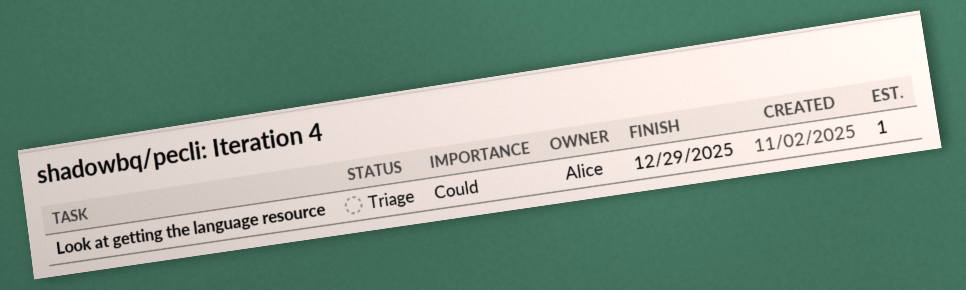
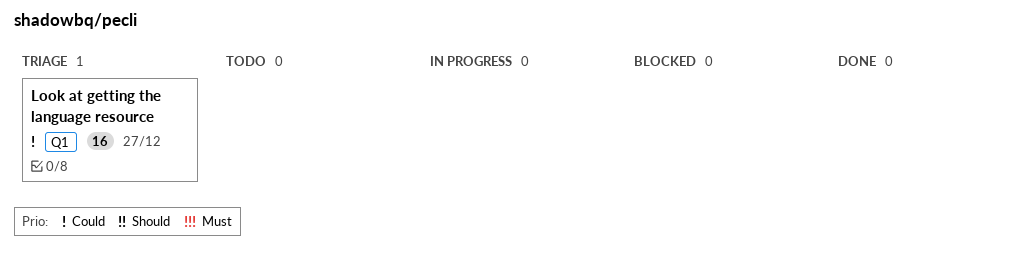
Look at getting the language resource, estimate: 1 -> 16
Look at getting the language resource, due: Dec 29 -> Dec 27

